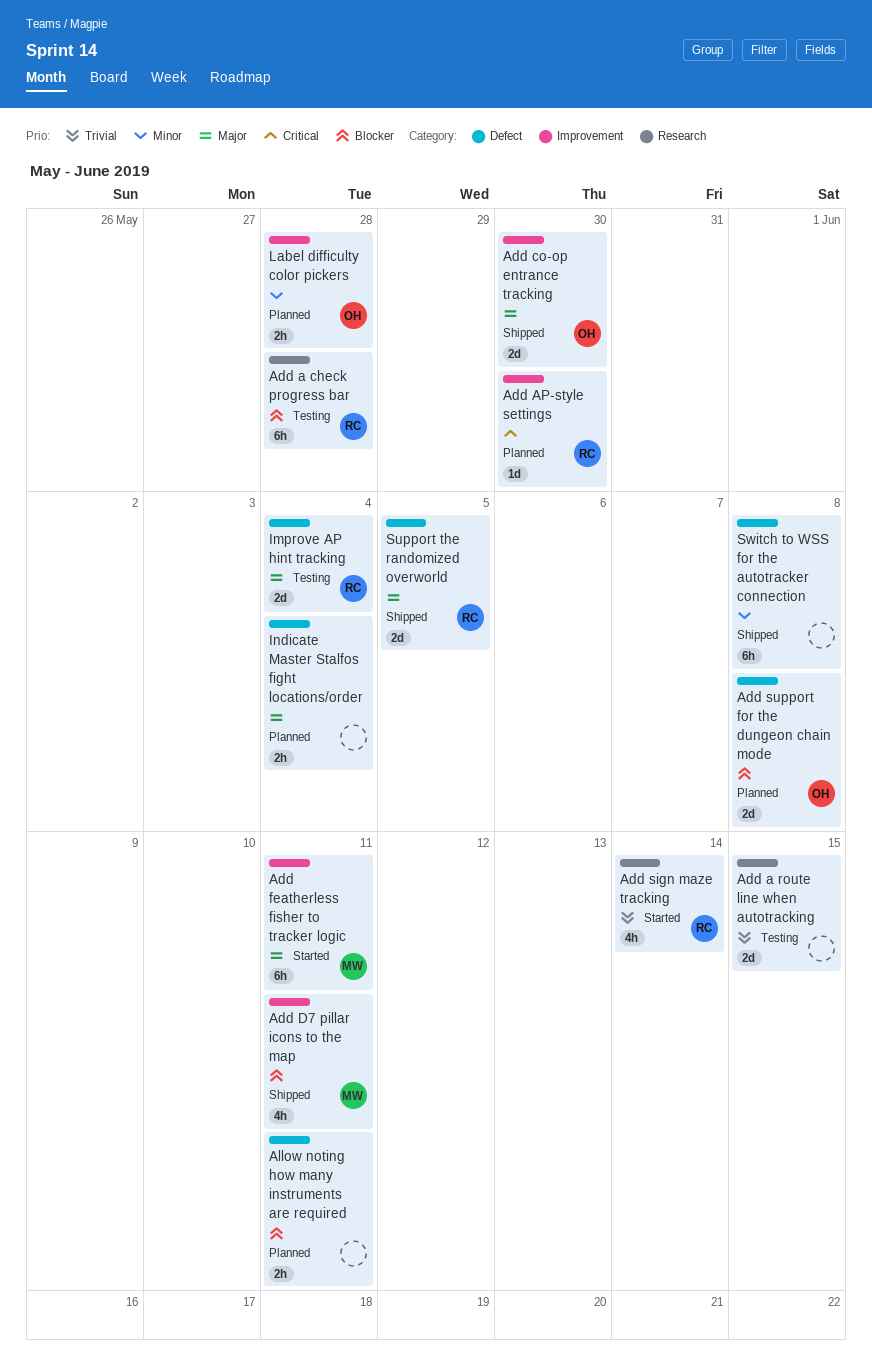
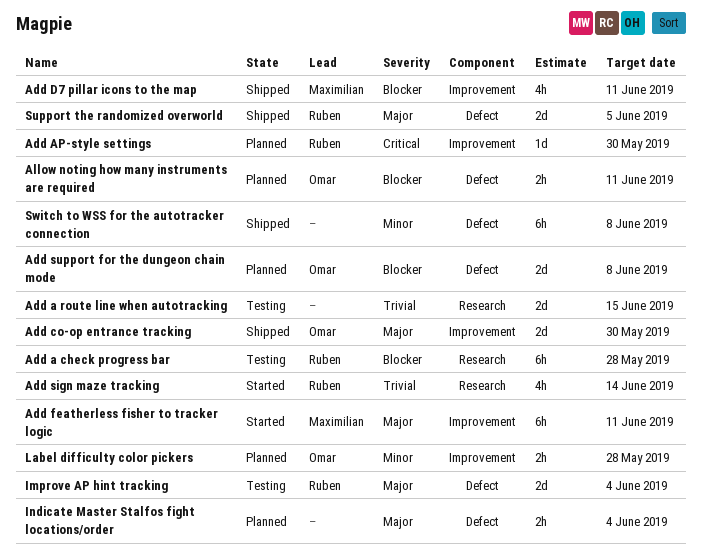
Allow noting how many instruments are required, owner: none -> Omar

